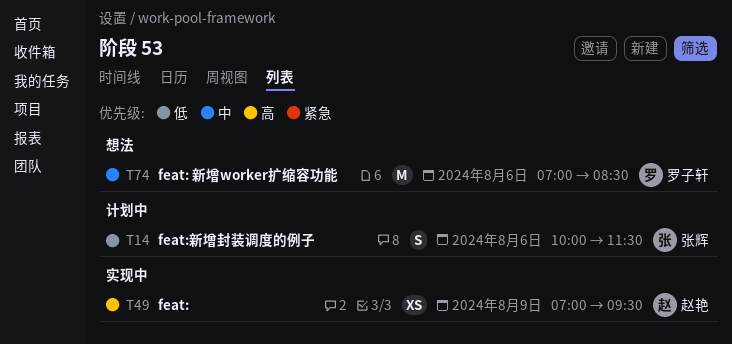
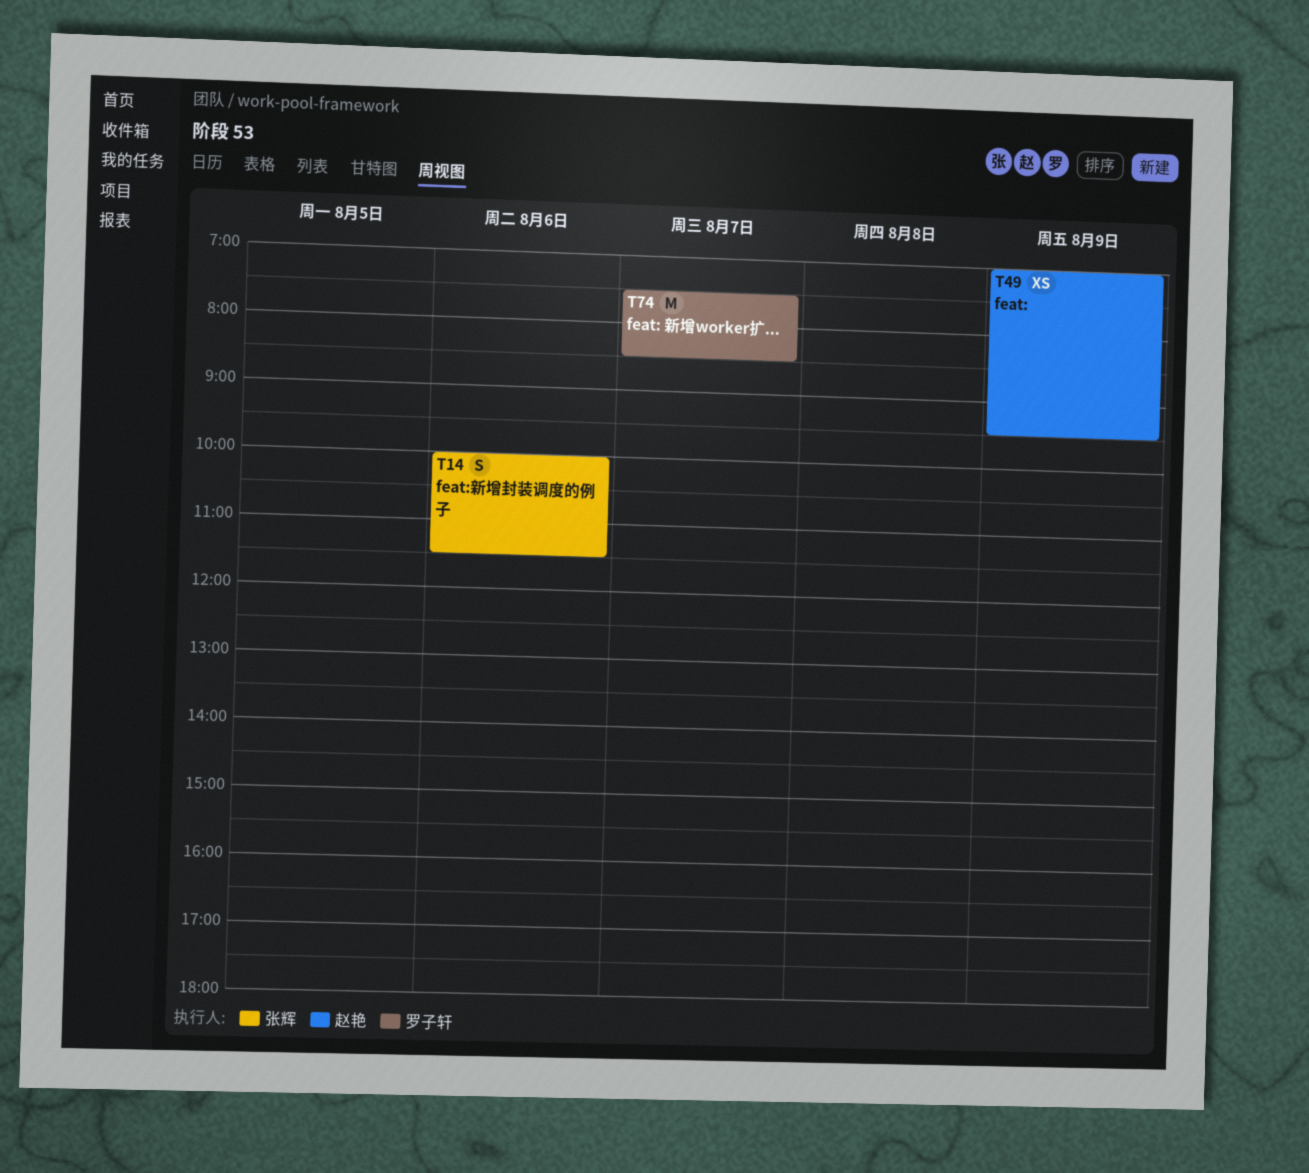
T74, day: Aug 6 -> Aug 7
T74, begins: 07:00 -> 07:30

